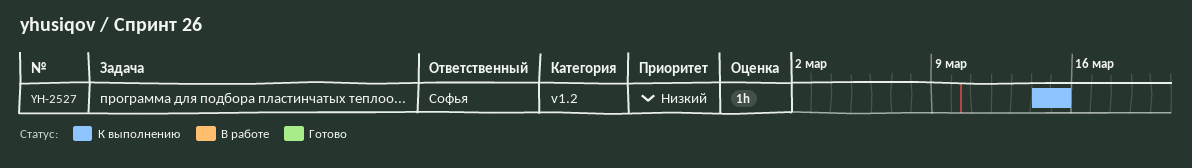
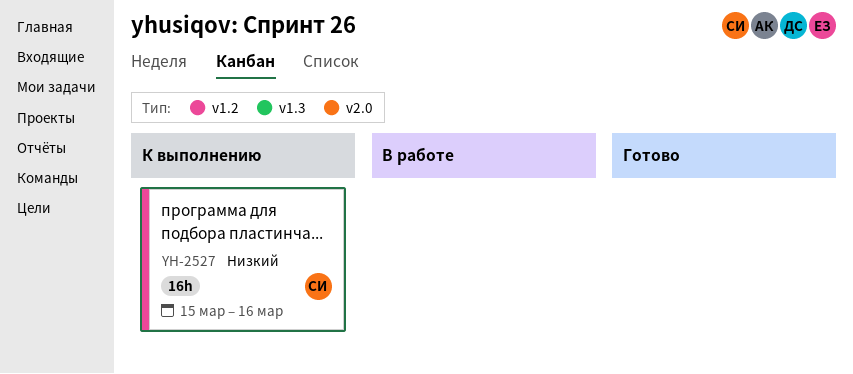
YH-2527, estimate: 1h -> 16h
YH-2527, start: Mar 14 -> Mar 15
YH-2527, due: Mar 15 -> Mar 16

